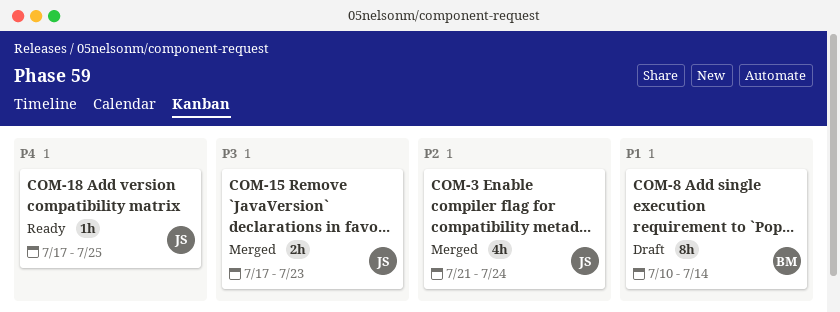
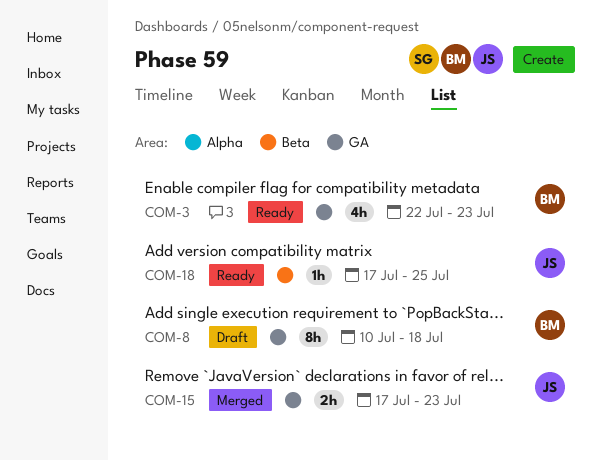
COM-3, status: Merged -> Ready
COM-3, owner: JS -> BM
COM-3, start: Jul 21 -> Jul 22
COM-3, due: Jul 24 -> Jul 23
COM-8, due: Jul 14 -> Jul 18

